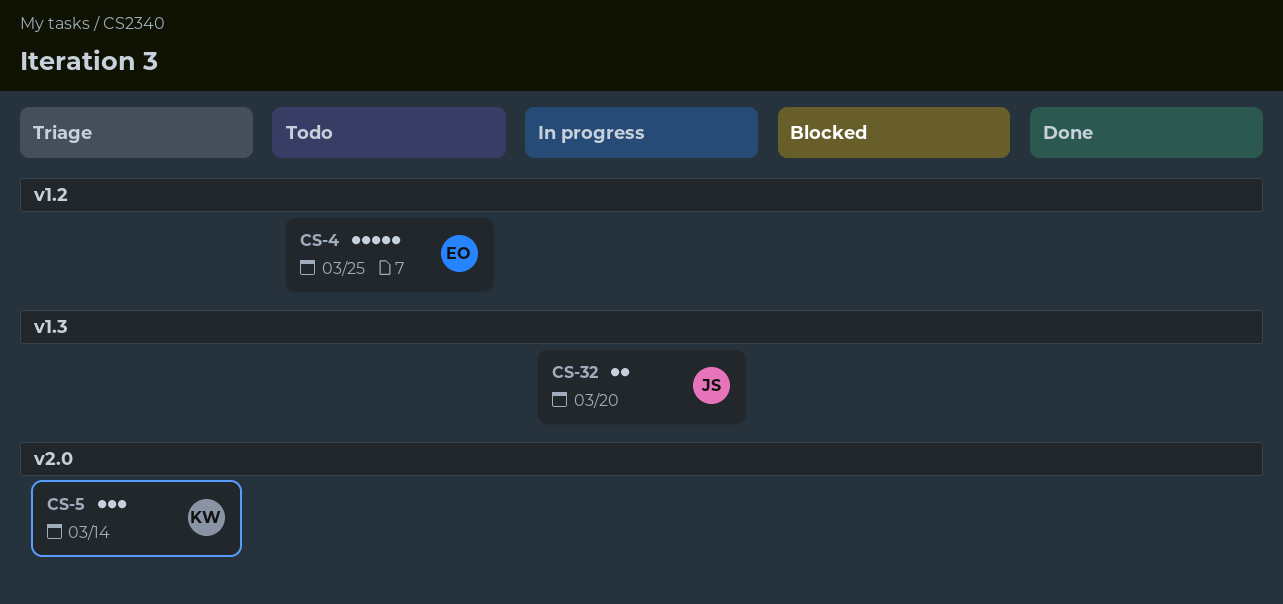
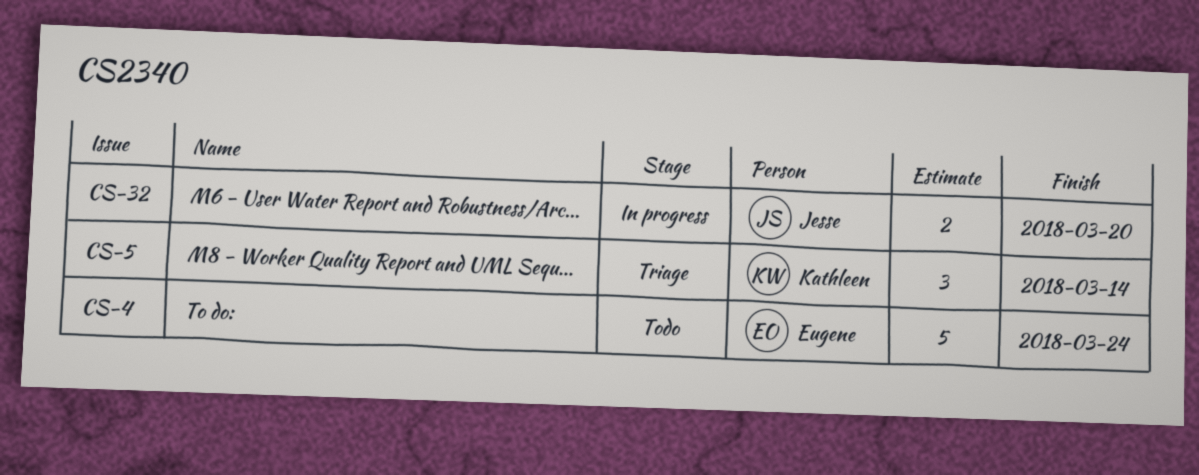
CS-4, due: Mar 25 -> Mar 24

